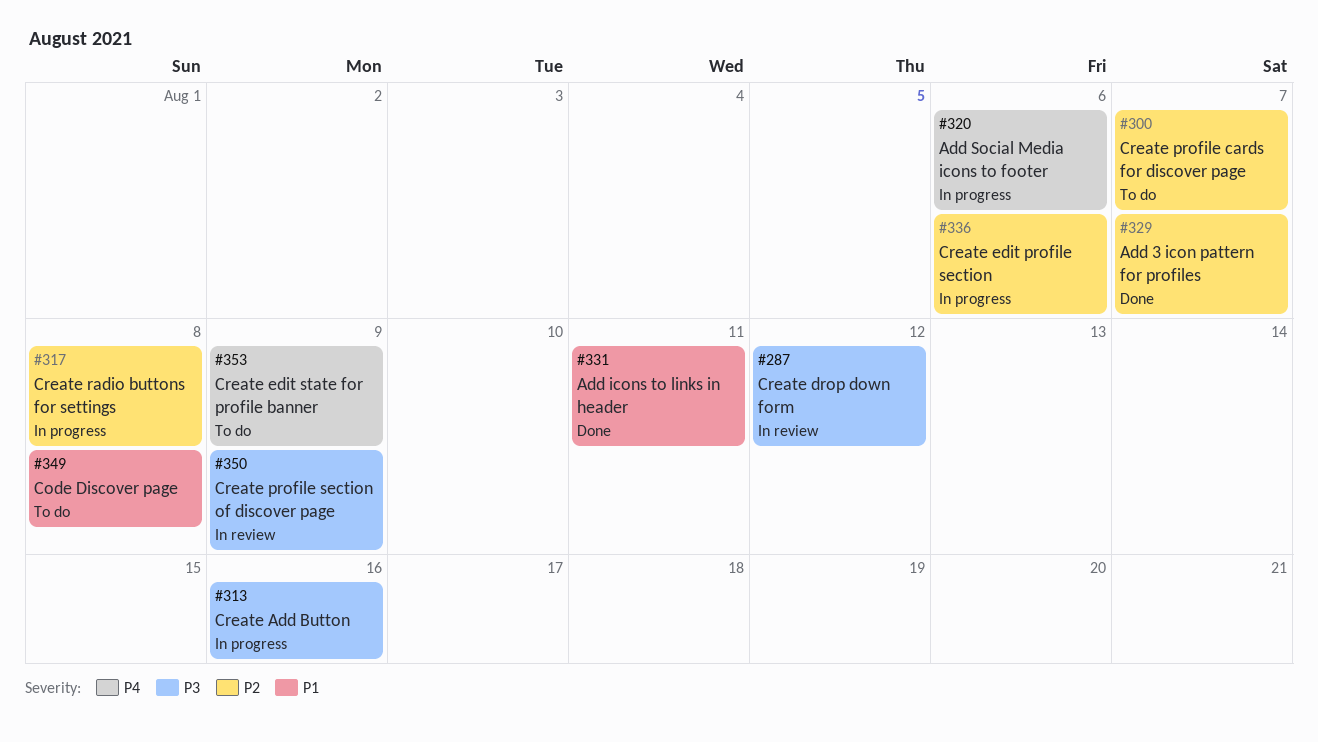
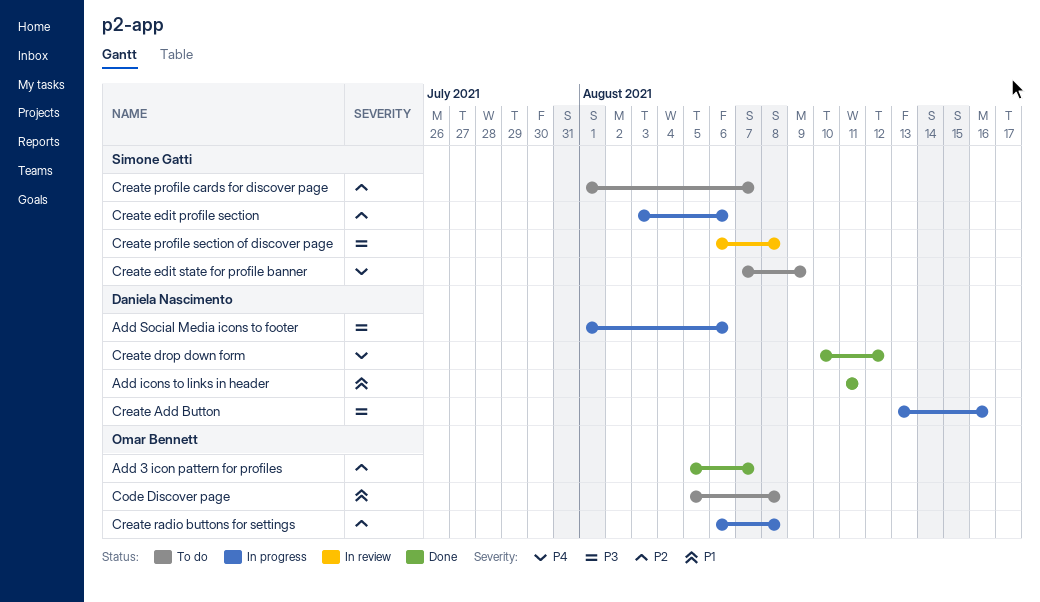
Add Social Media icons to footer, priority: P4 -> P3
Create drop down form, status: In review -> Done
Create drop down form, priority: P3 -> P4
Create profile section of discover page, due: Aug 9 -> Aug 8

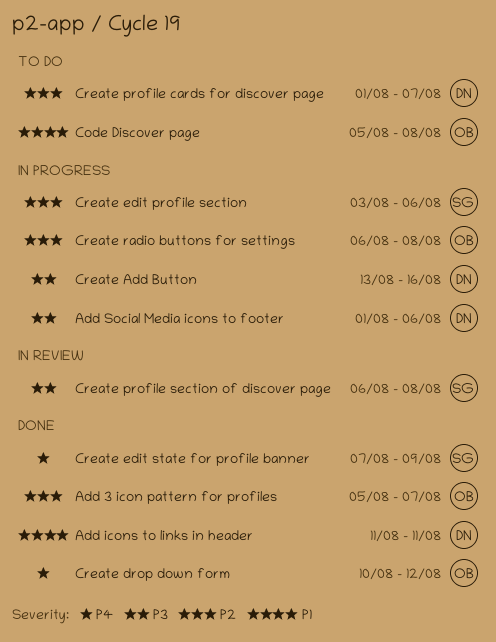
Create drop down form, owner: Daniela Nascimento -> Omar Bennett
Create edit state for profile banner, status: To do -> Done
Create profile cards for discover page, owner: Simone Gatti -> Daniela Nascimento

